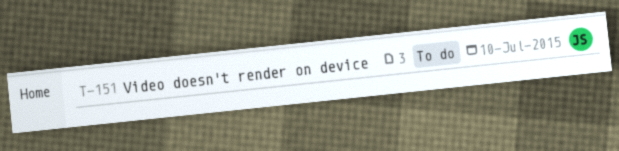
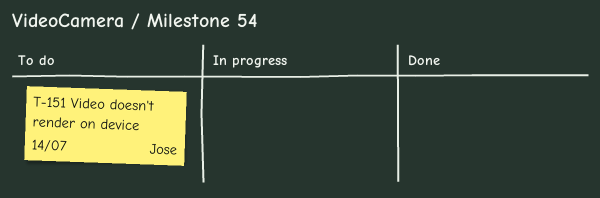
T-151, due: Jul 10 -> Jul 14

